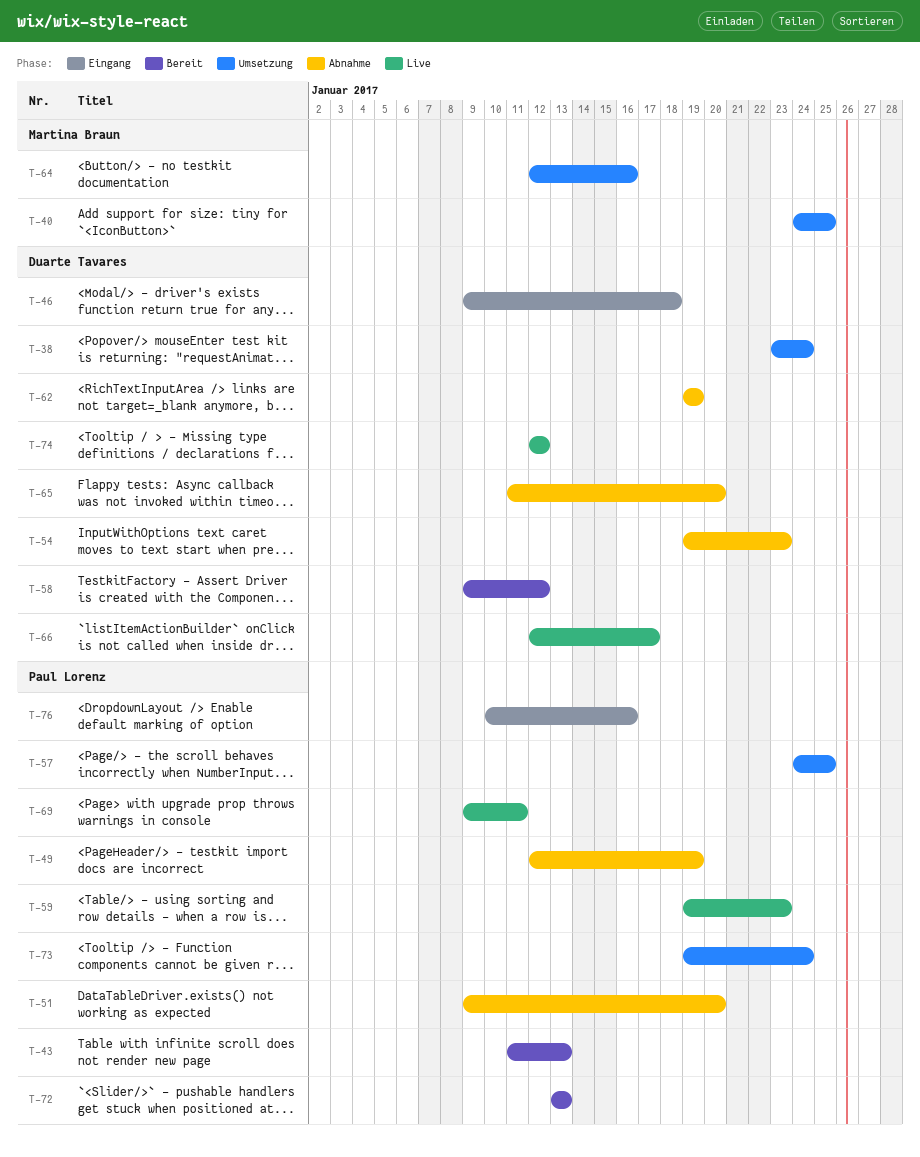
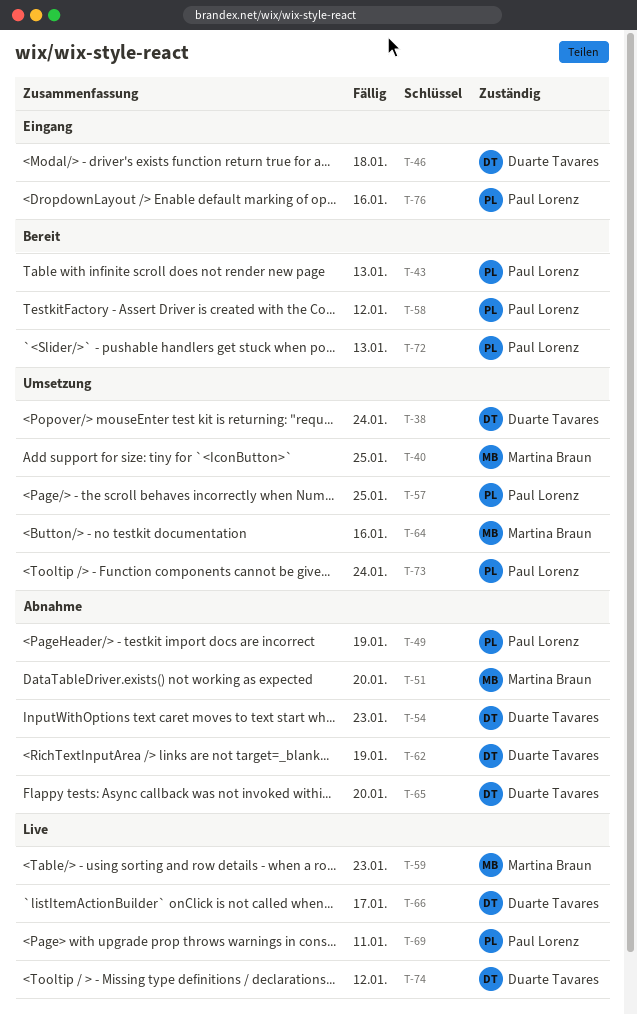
T-51, owner: Paul Lorenz -> Martina Braun
T-58, owner: Duarte Tavares -> Paul Lorenz
T-59, owner: Paul Lorenz -> Martina Braun

